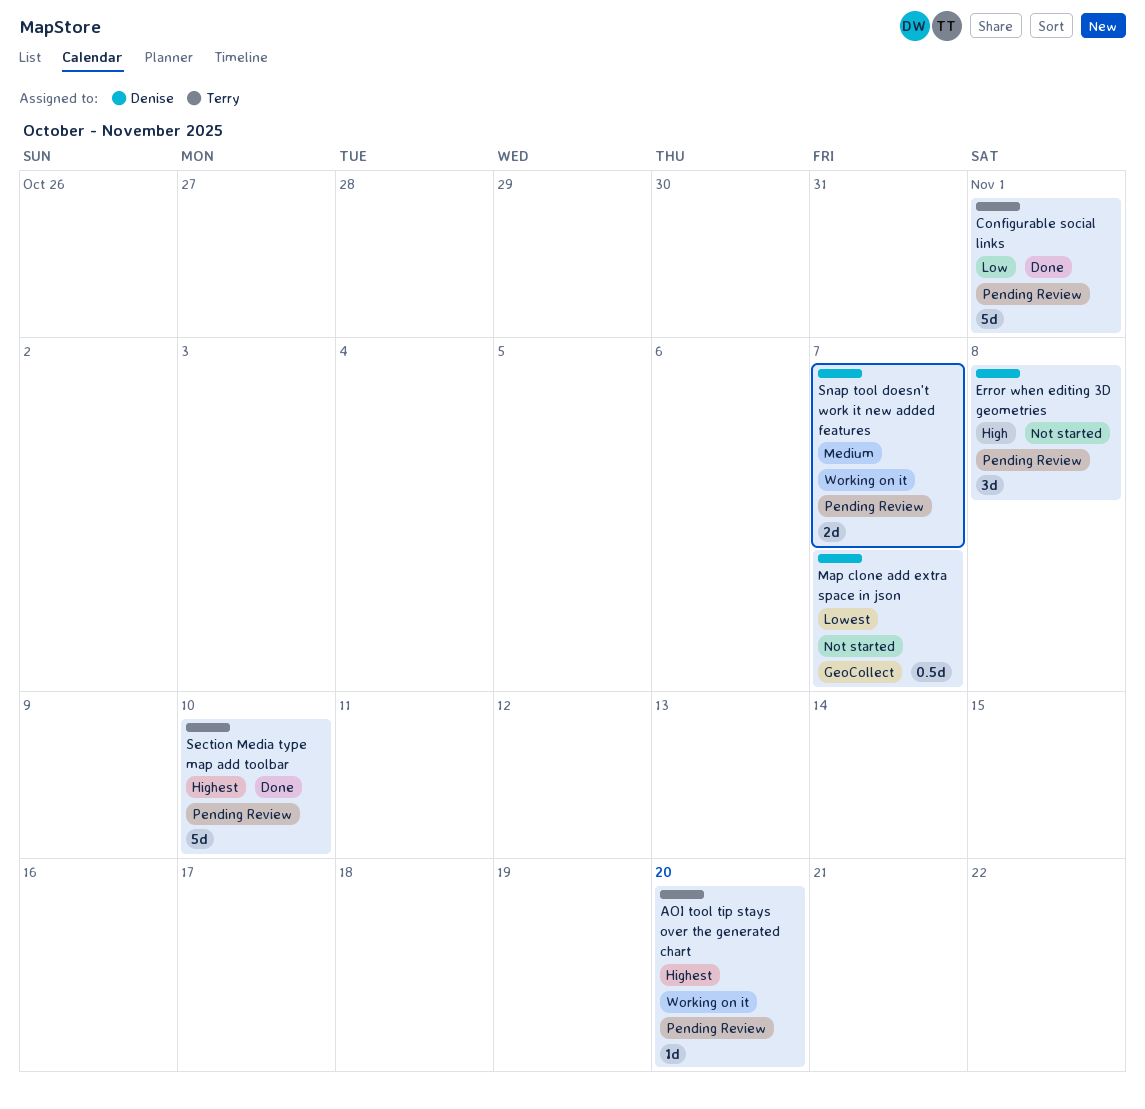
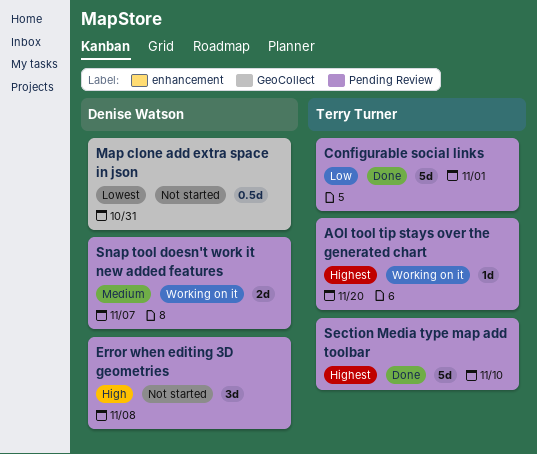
Map clone add extra space in json, due: Nov 7 -> Oct 31

